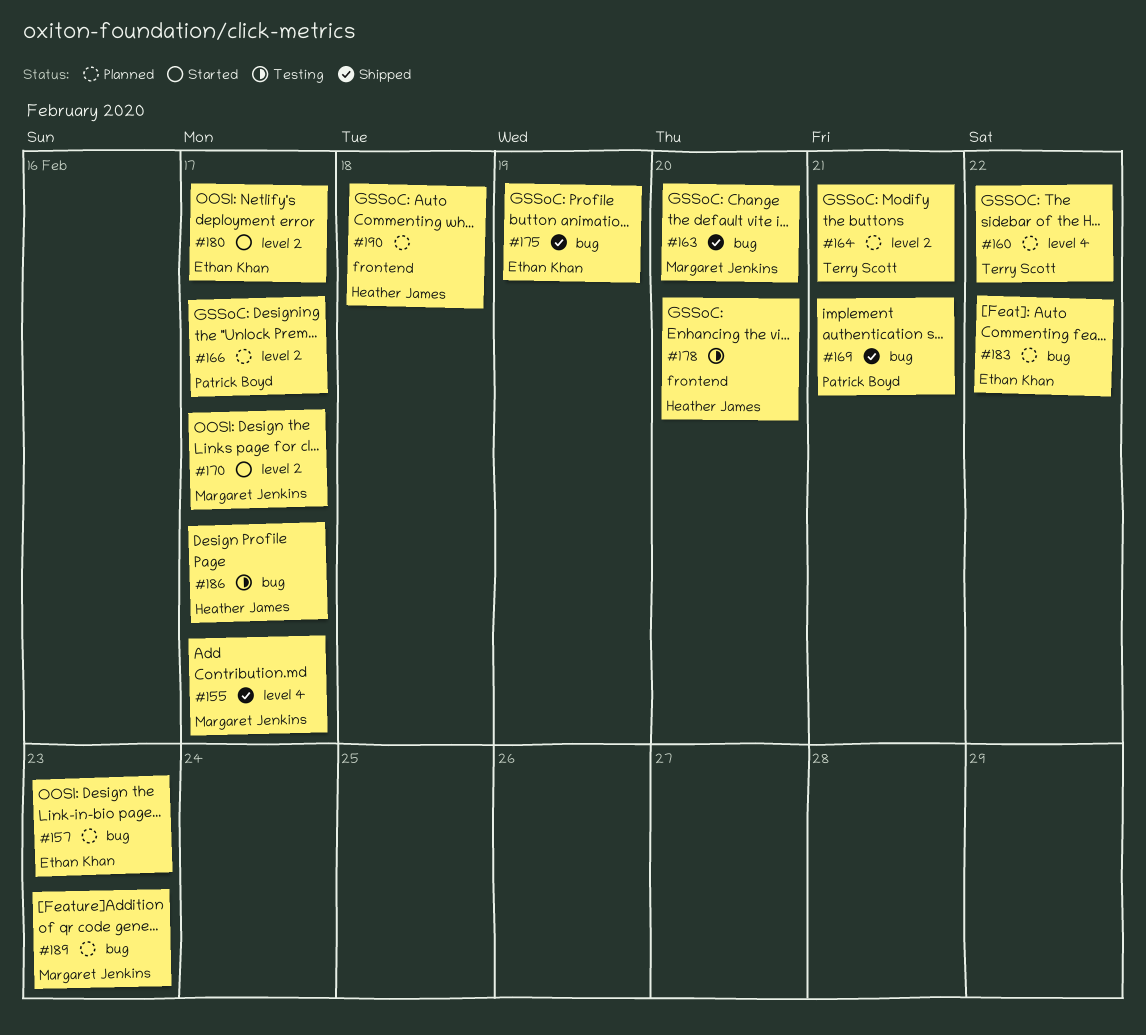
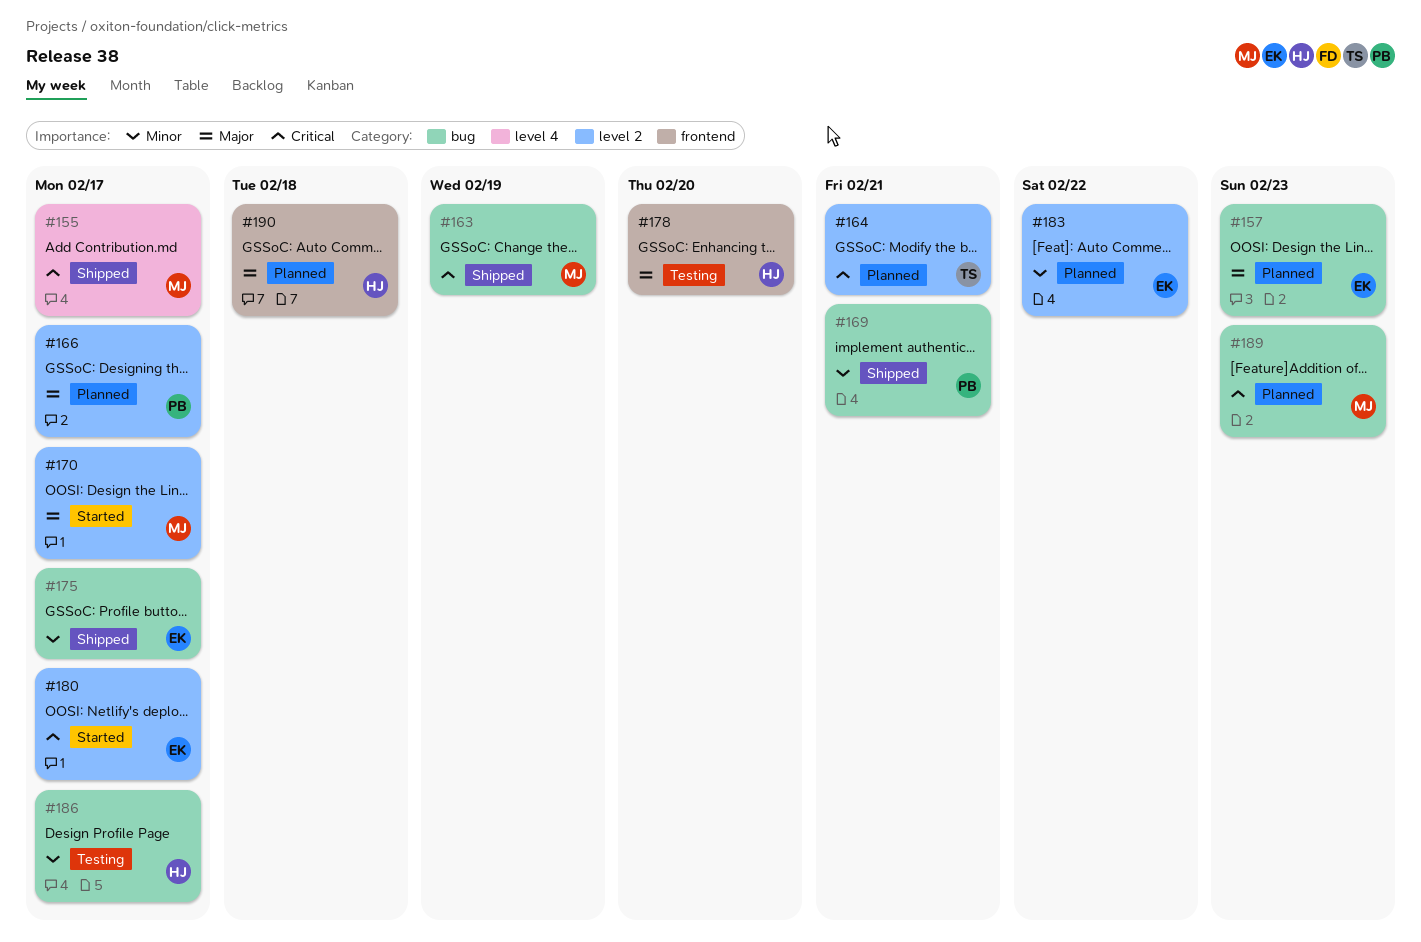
#160: present -> none
#163, due: Feb 20 -> Feb 19
#175, due: Feb 19 -> Feb 17
#183, label: bug -> level 2

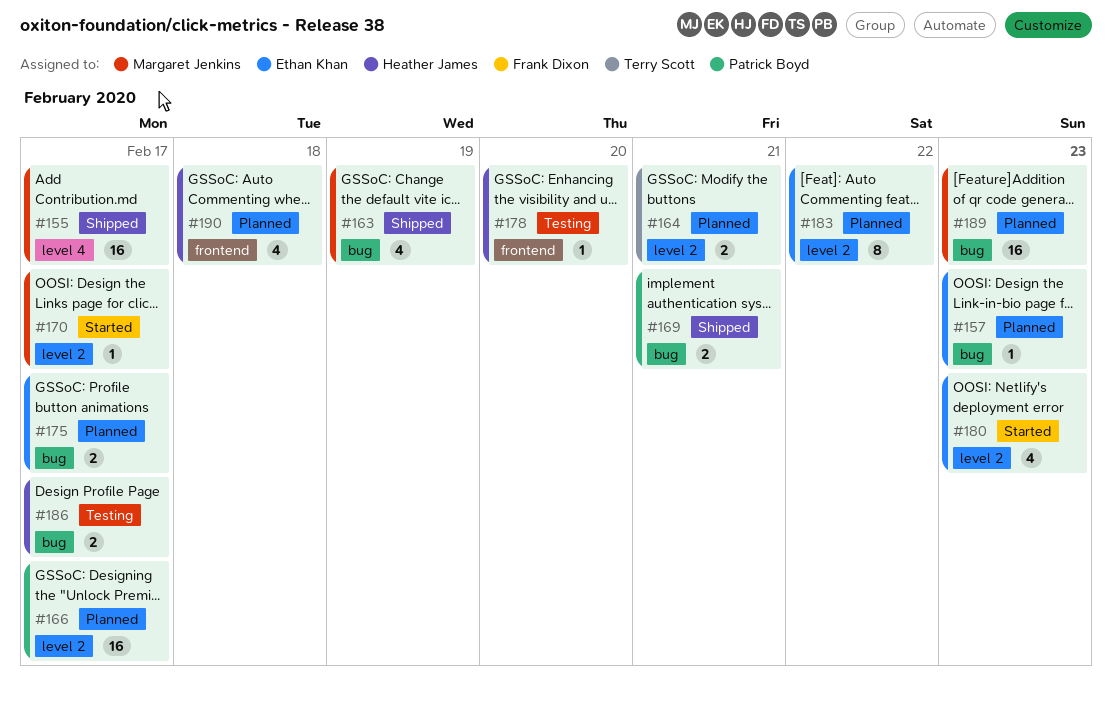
#175, status: Shipped -> Planned
#180, due: Feb 17 -> Feb 23

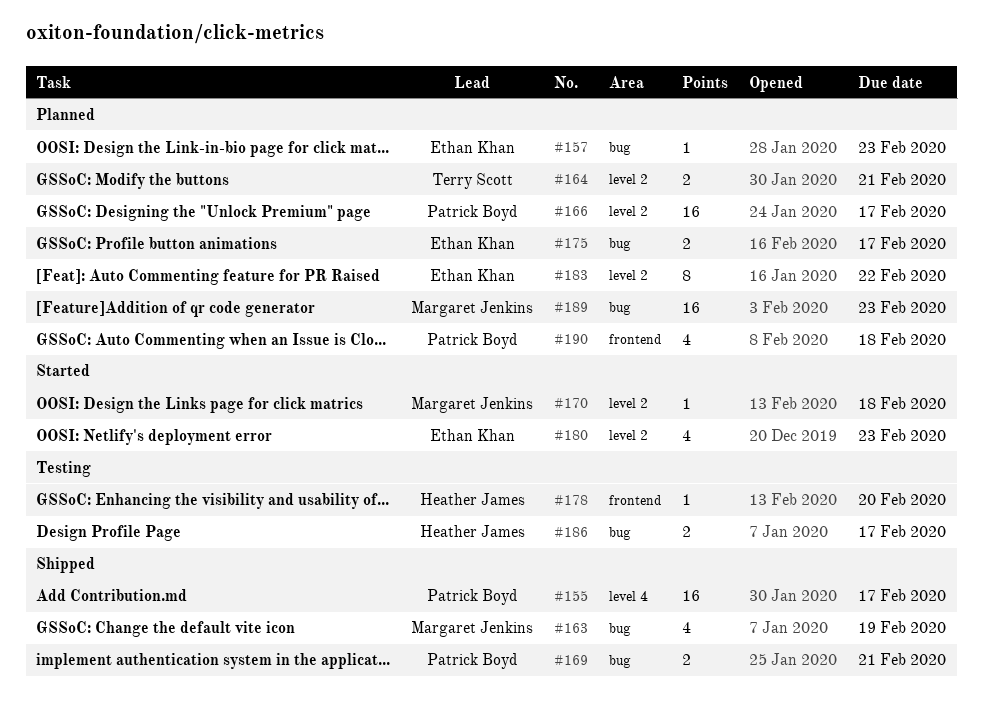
#155, owner: Margaret Jenkins -> Patrick Boyd
#170, due: Feb 17 -> Feb 18
#190, owner: Heather James -> Patrick Boyd

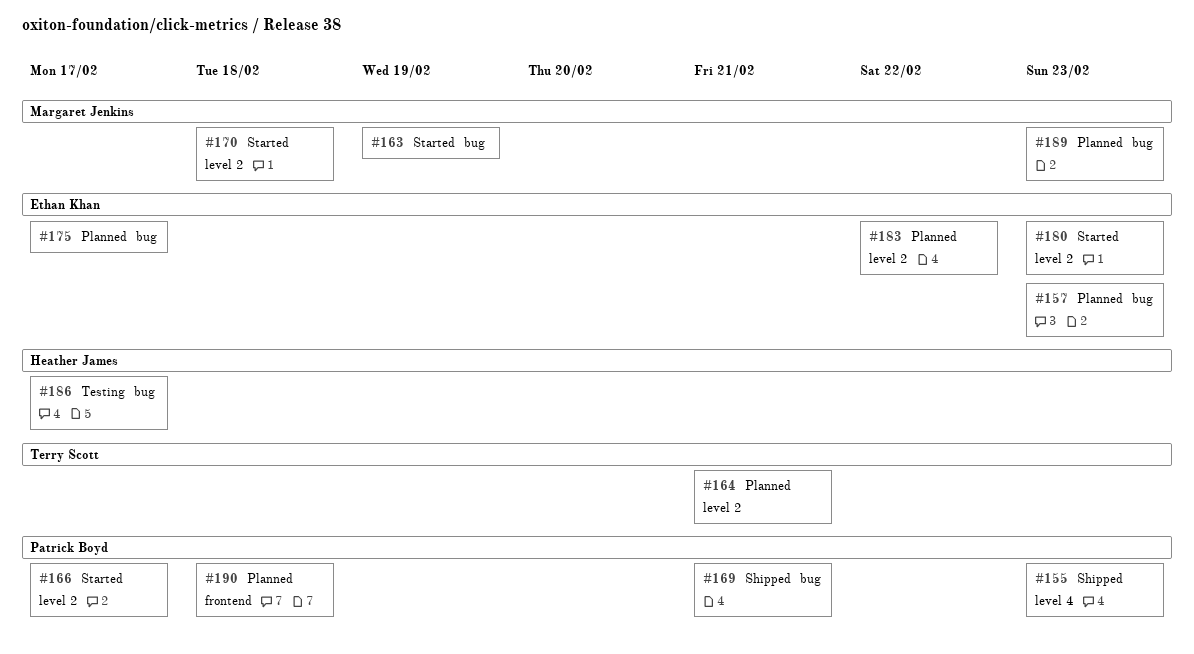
#155, due: Feb 17 -> Feb 23
#163, status: Shipped -> Started
#166, status: Planned -> Started
#178: present -> none

